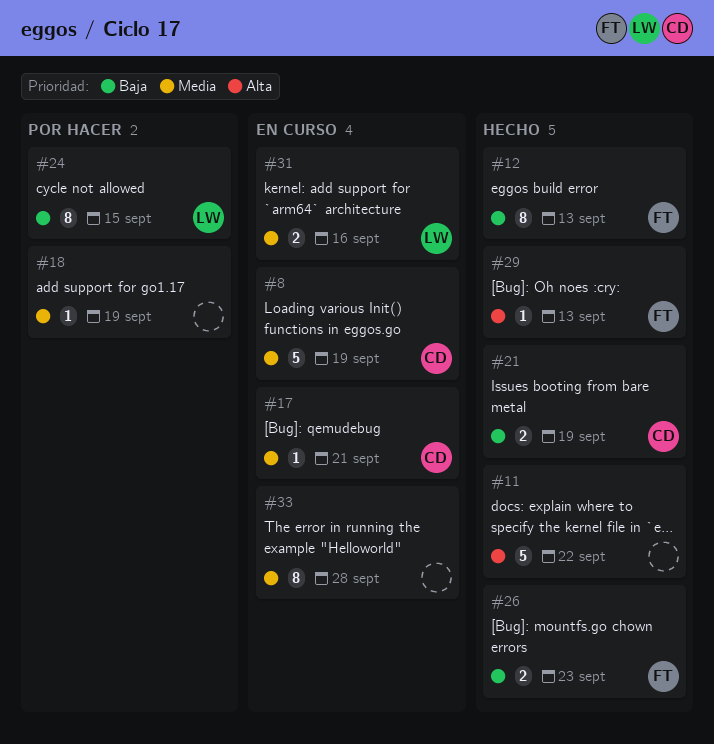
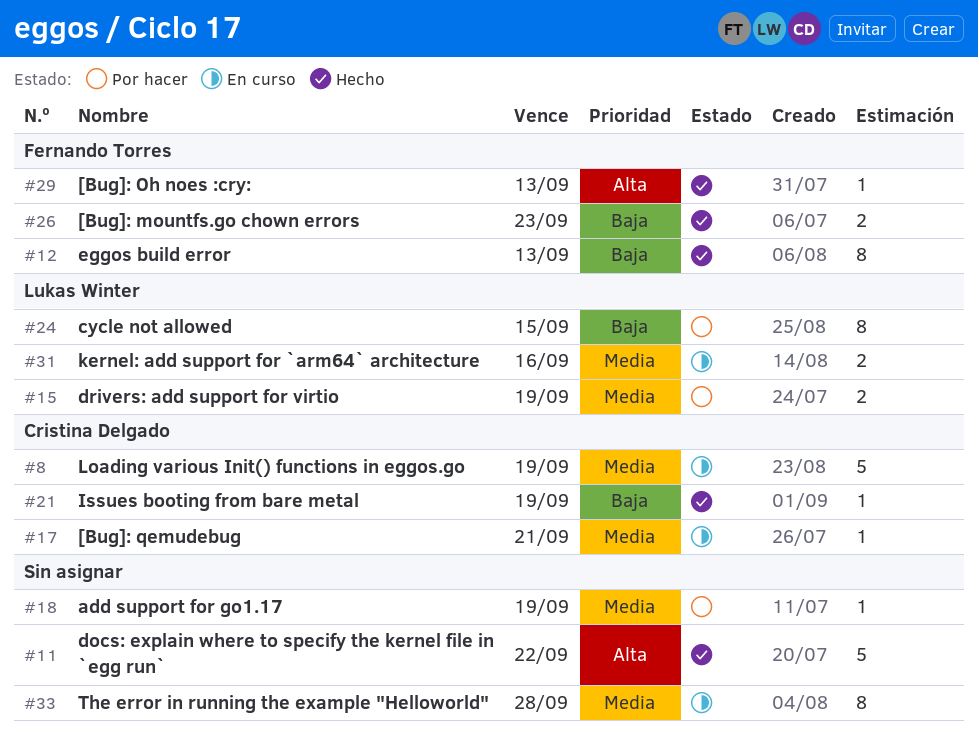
#15: none -> present
#21, estimate: 2 -> 1

